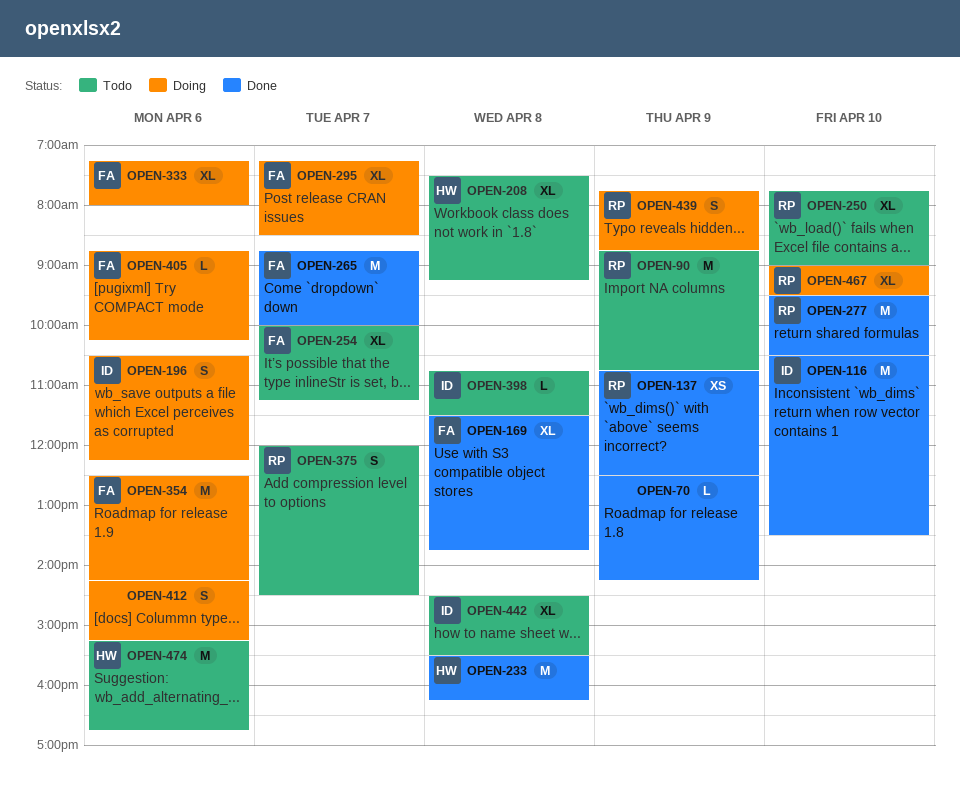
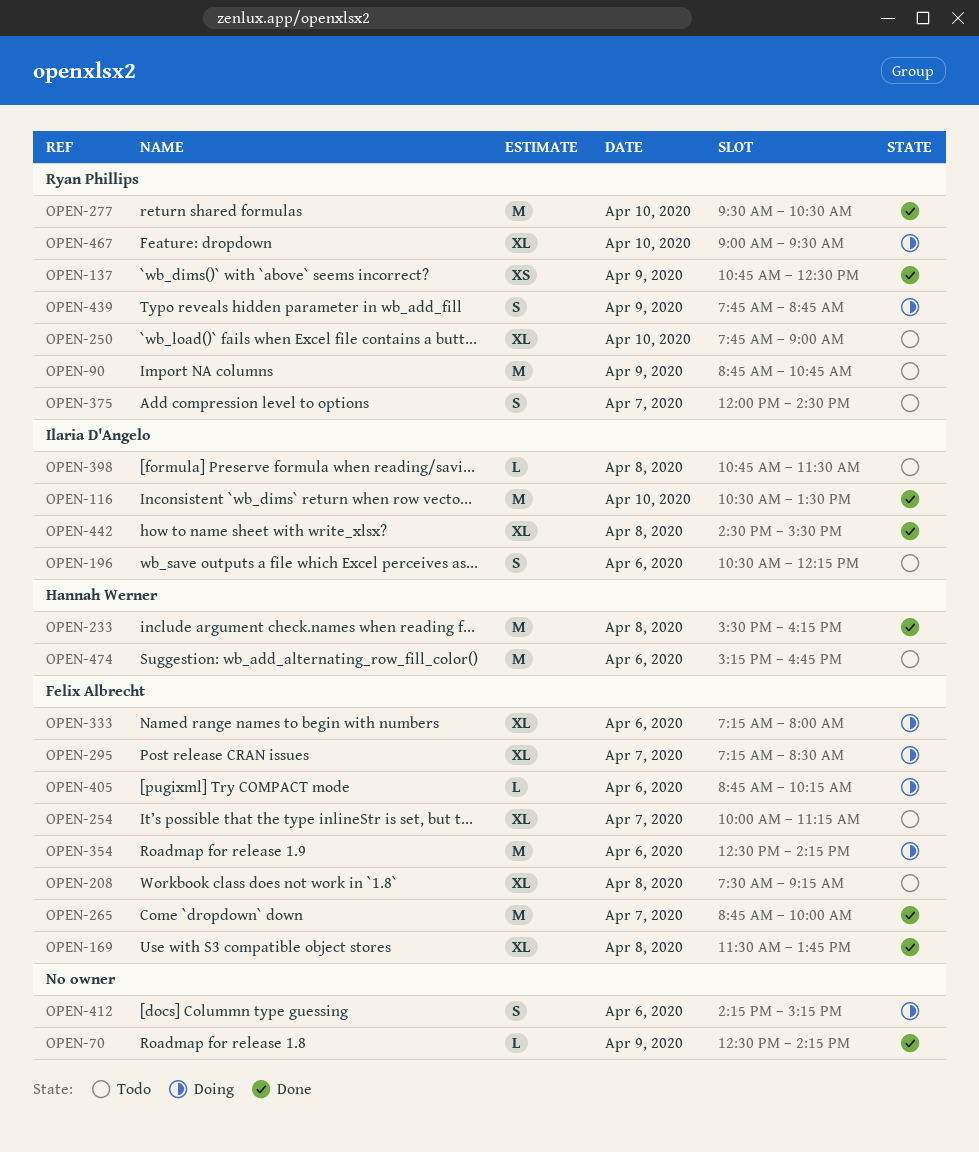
OPEN-196, status: Doing -> Todo
OPEN-208, owner: Hannah Werner -> Felix Albrecht
OPEN-442, status: Todo -> Done

